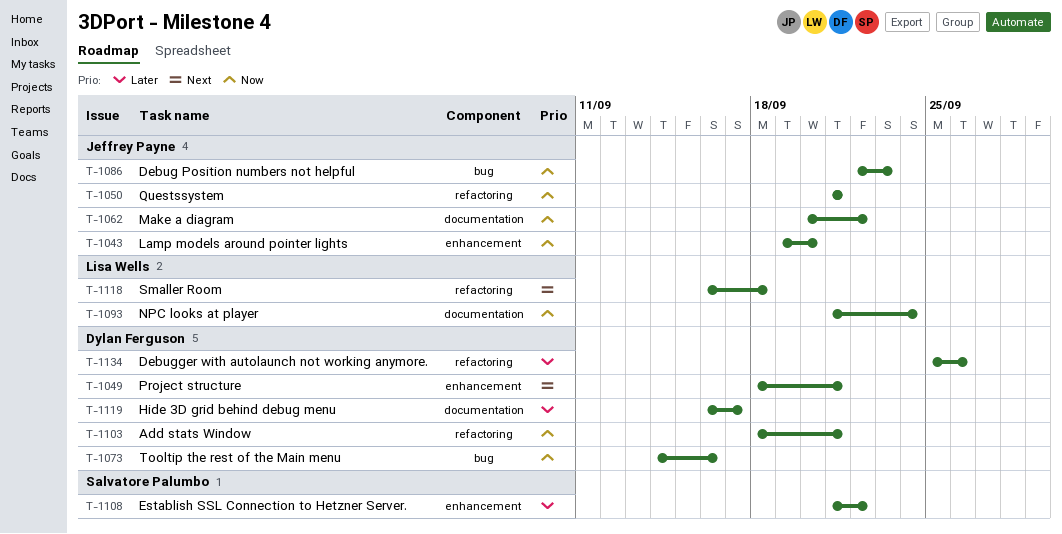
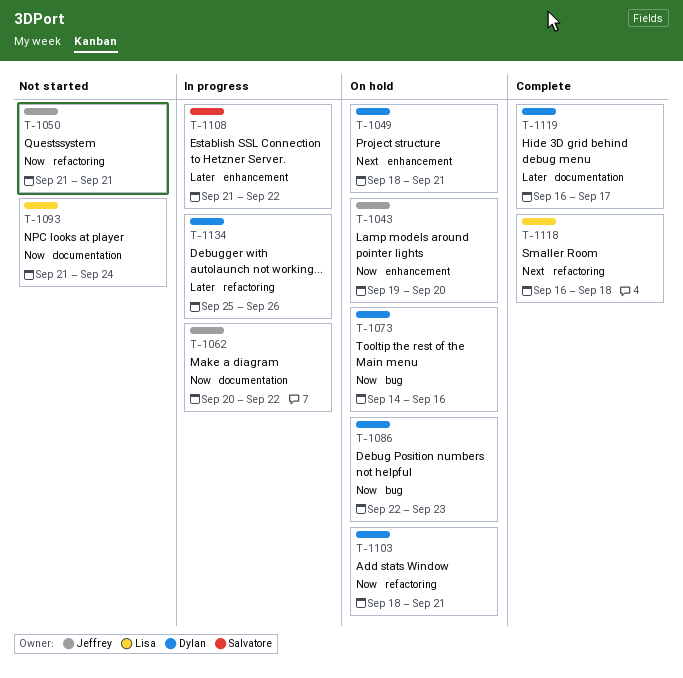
T-1086, owner: Jeffrey Payne -> Dylan Ferguson

